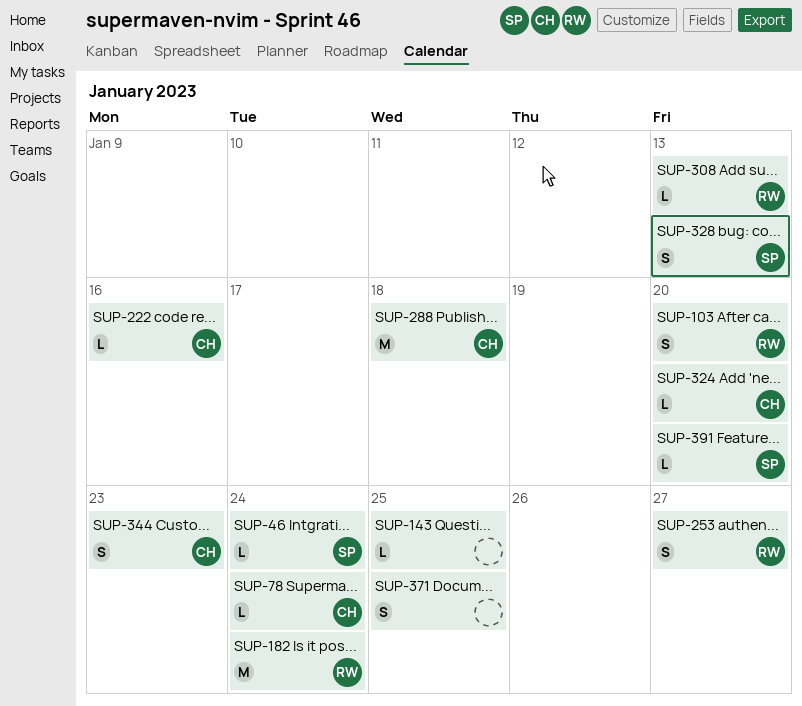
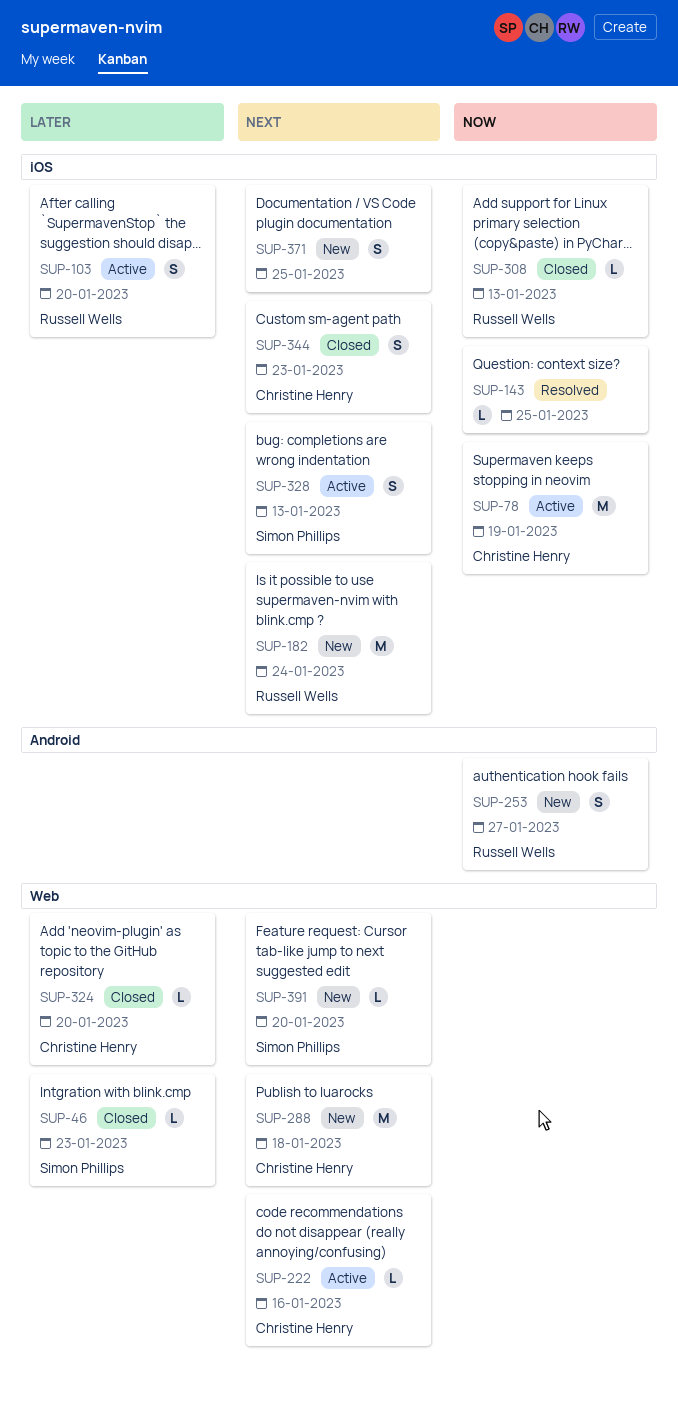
SUP-46, due: Jan 24 -> Jan 23
SUP-78, estimate: L -> M
SUP-78, due: Jan 24 -> Jan 19

